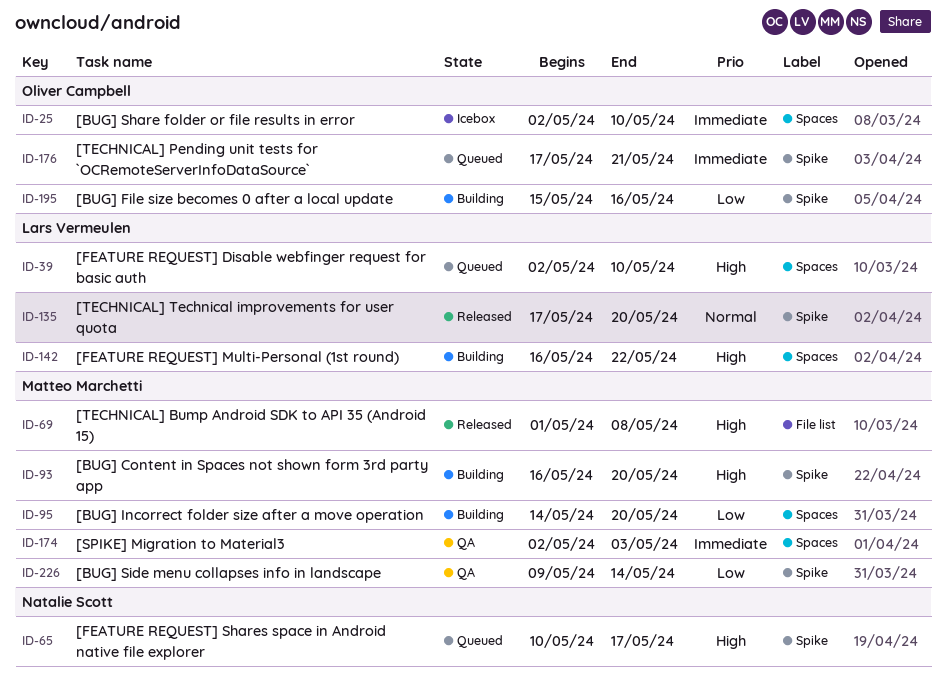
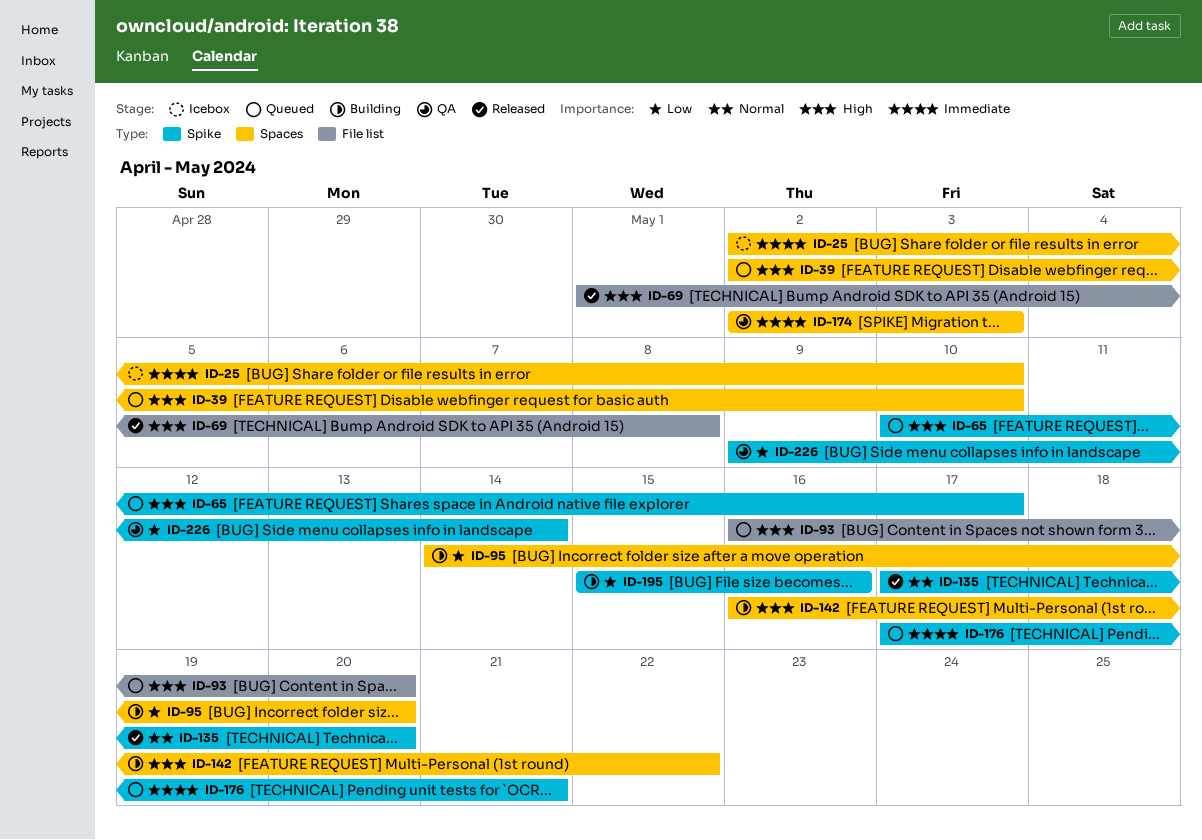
ID-93, status: Building -> Queued
ID-93, label: Spike -> File list

